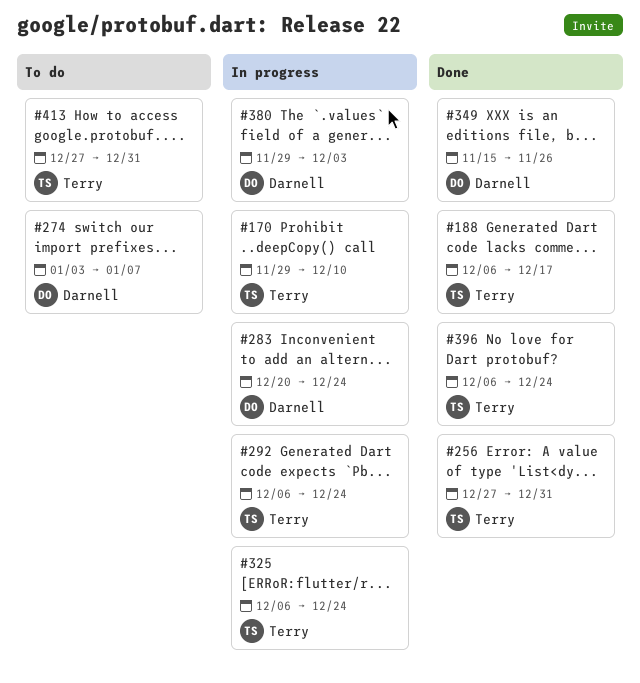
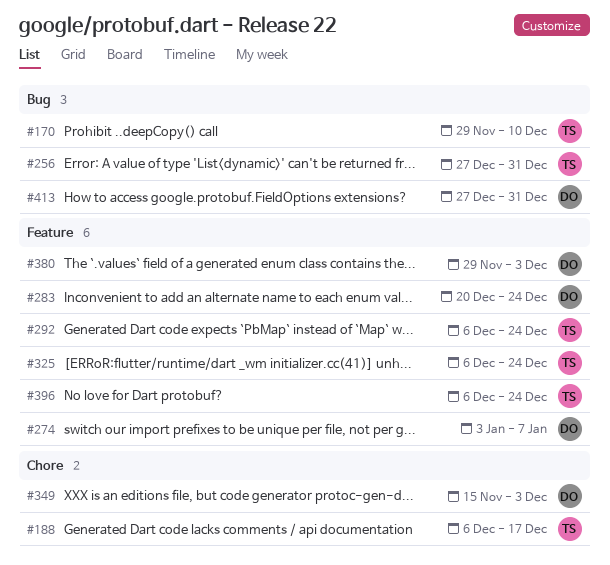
#349, due: Nov 26 -> Dec 3
#413, owner: Terry -> Darnell

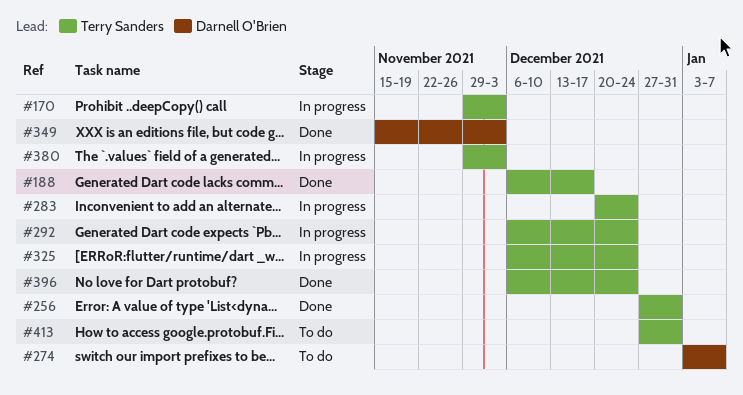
#170, due: Dec 10 -> Dec 3
#283, owner: Darnell O'Brien -> Terry Sanders
#380, owner: Darnell O'Brien -> Terry Sanders
#413, owner: Darnell O'Brien -> Terry Sanders

